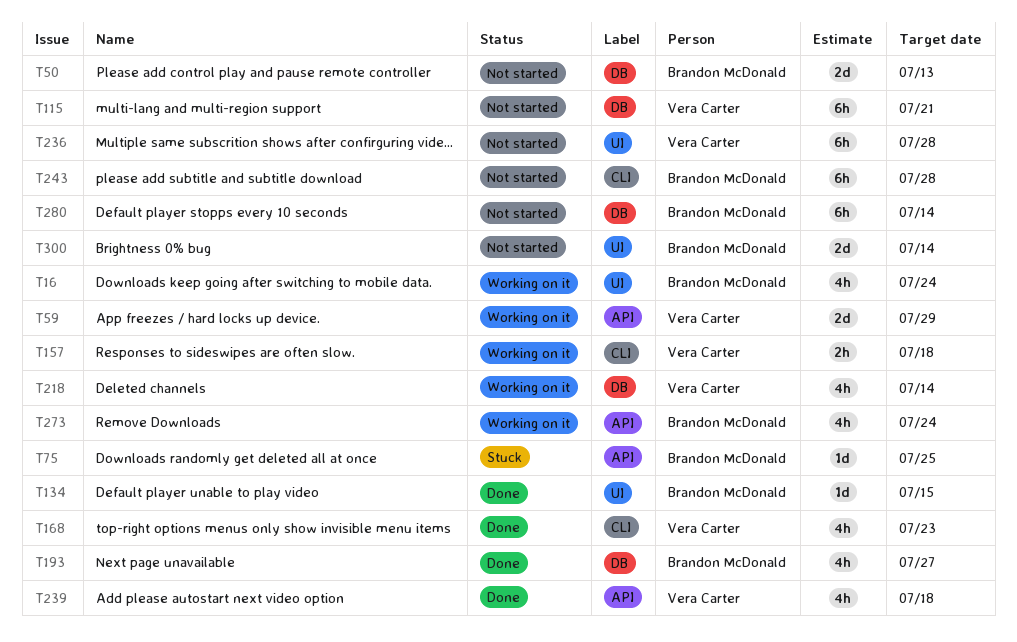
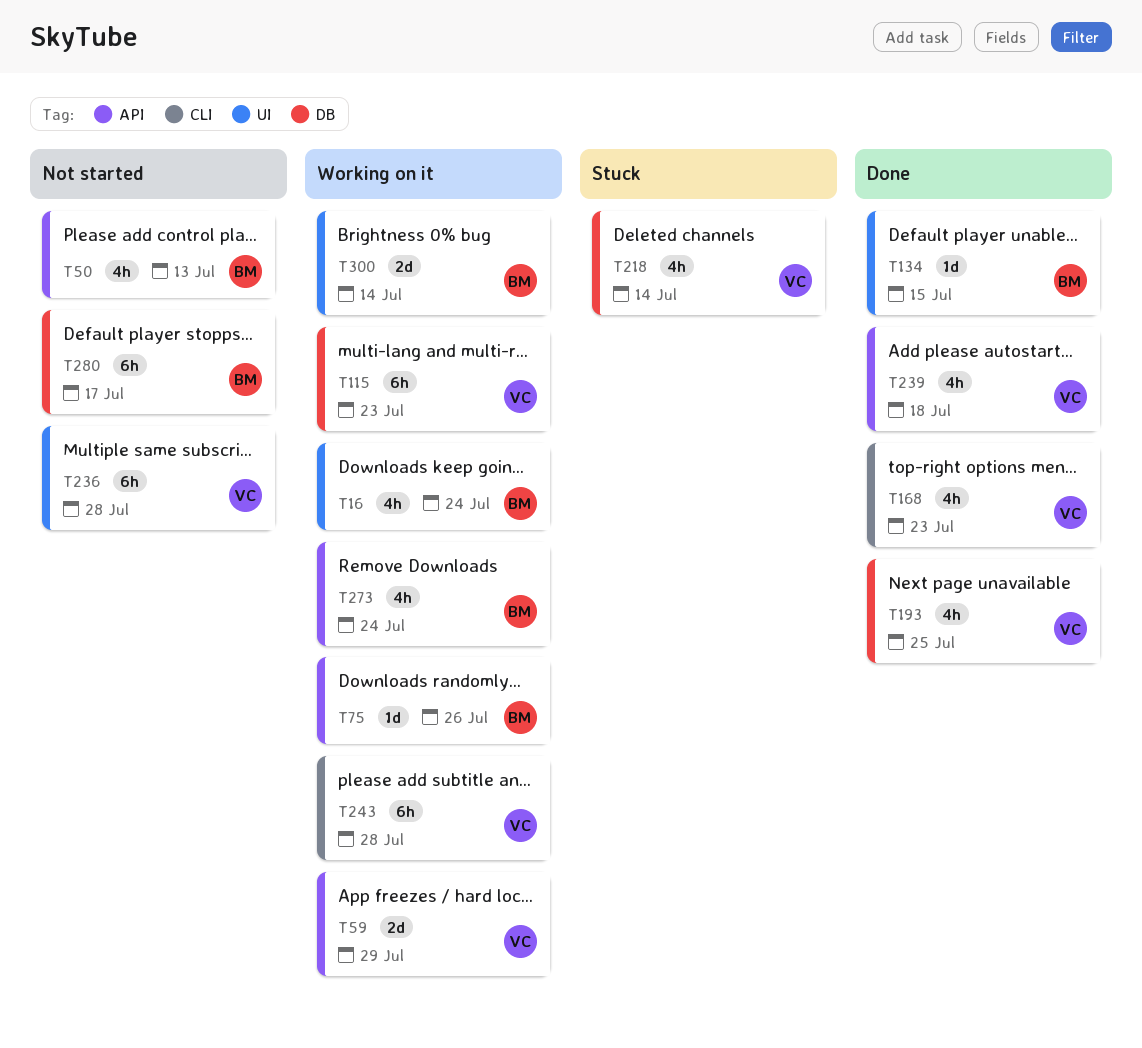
T50, label: DB -> API
T50, estimate: 2d -> 4h
T75, status: Stuck -> Working on it
T75, due: Jul 25 -> Jul 26
T115, status: Not started -> Working on it
T115, due: Jul 21 -> Jul 23
T157: present -> none
T193, owner: Brandon McDonald -> Vera Carter
T193, due: Jul 27 -> Jul 25
T218, status: Working on it -> Stuck
T243, status: Not started -> Working on it
T243, owner: Brandon McDonald -> Vera Carter
T280, due: Jul 14 -> Jul 17
T300, status: Not started -> Working on it

